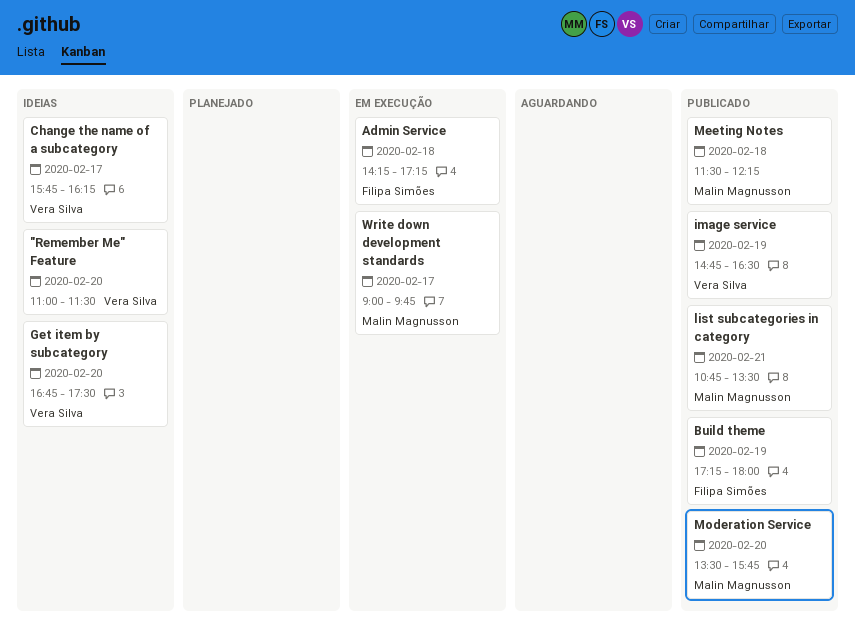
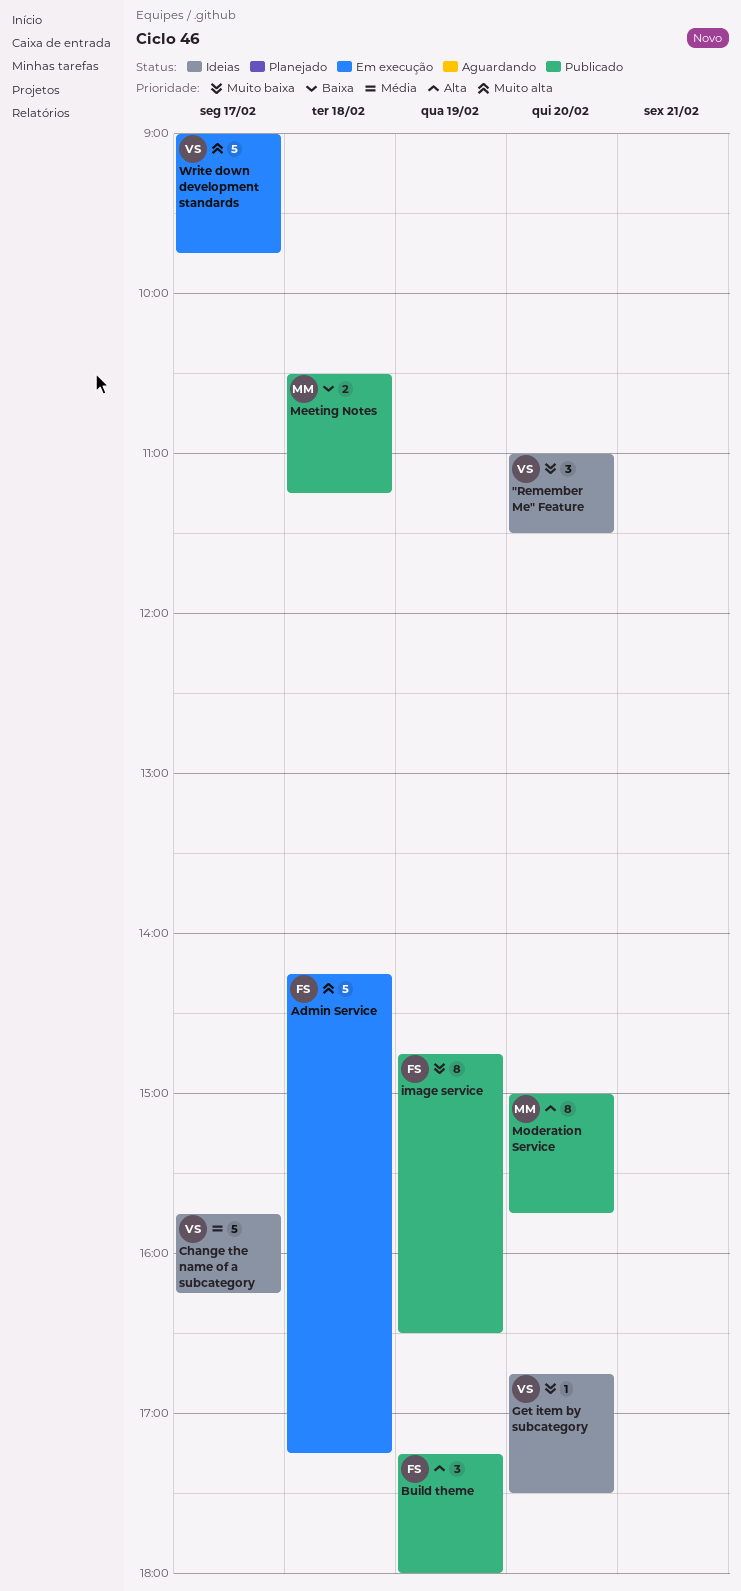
image service, owner: Vera Silva -> Filipa Simões
list subcategories in category: present -> none
Meeting Notes, begins: 11:30 -> 10:30
Meeting Notes, ends: 12:15 -> 11:15
Moderation Service, begins: 13:30 -> 15:00
Write down development standards, owner: Malin Magnusson -> Vera Silva

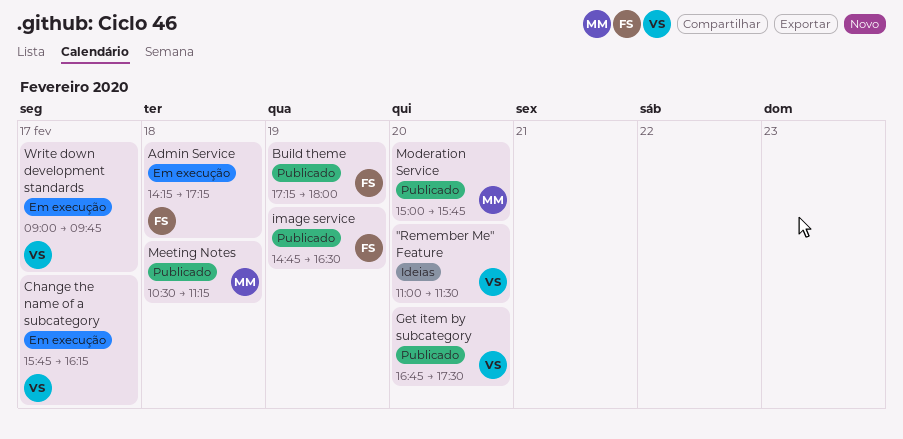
Change the name of a subcategory, status: Ideias -> Em execução
Get item by subcategory, status: Ideias -> Publicado

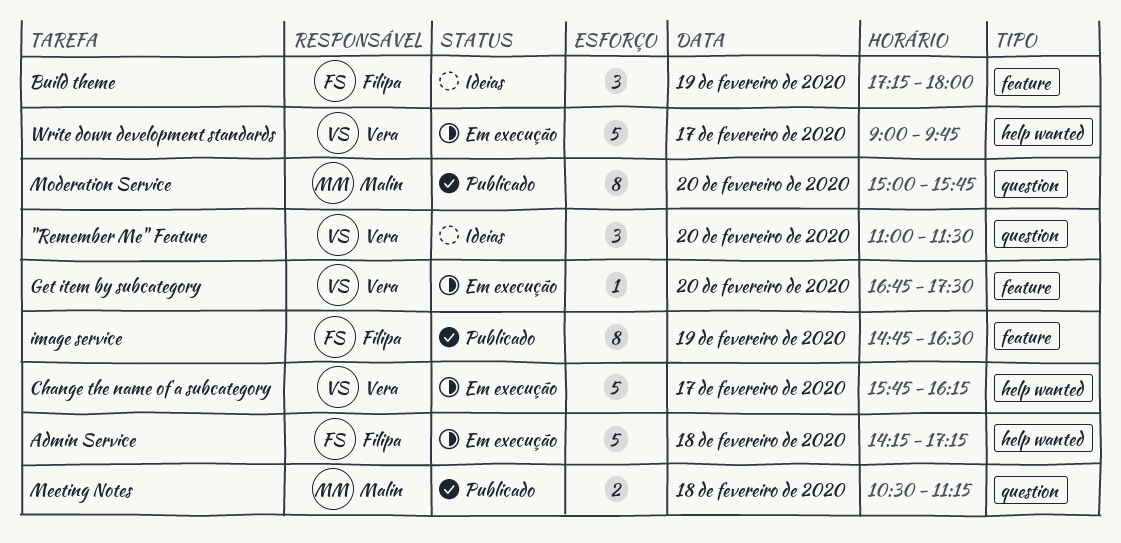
Build theme, status: Publicado -> Ideias
Get item by subcategory, status: Publicado -> Em execução

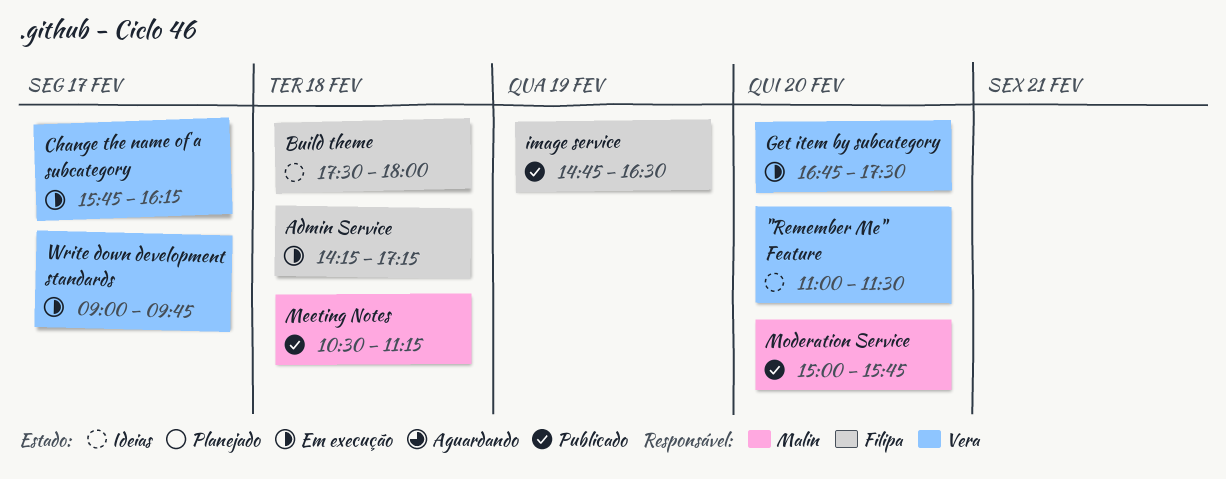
Build theme, day: Feb 19 -> Feb 18
Build theme, begins: 17:15 -> 17:30

